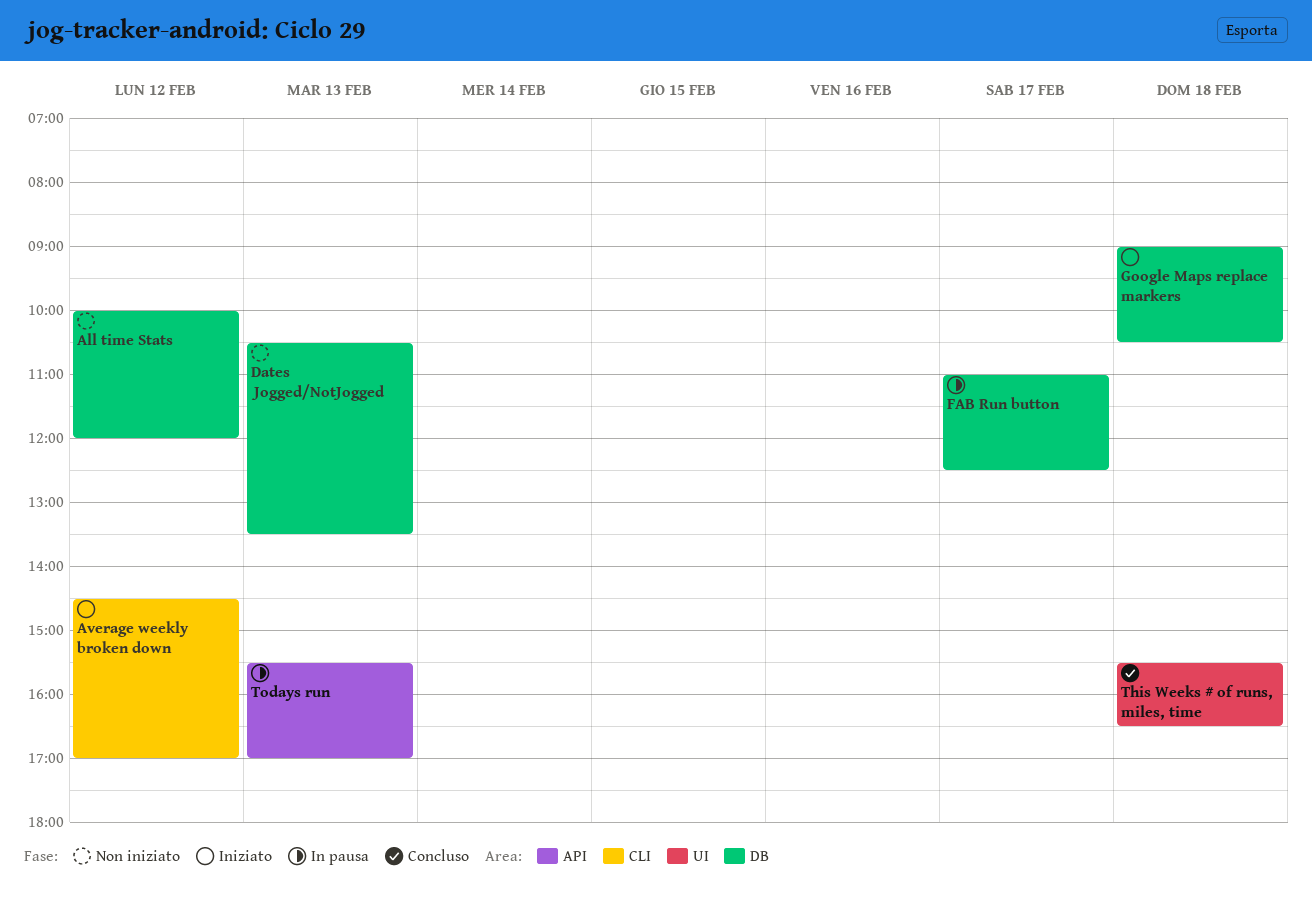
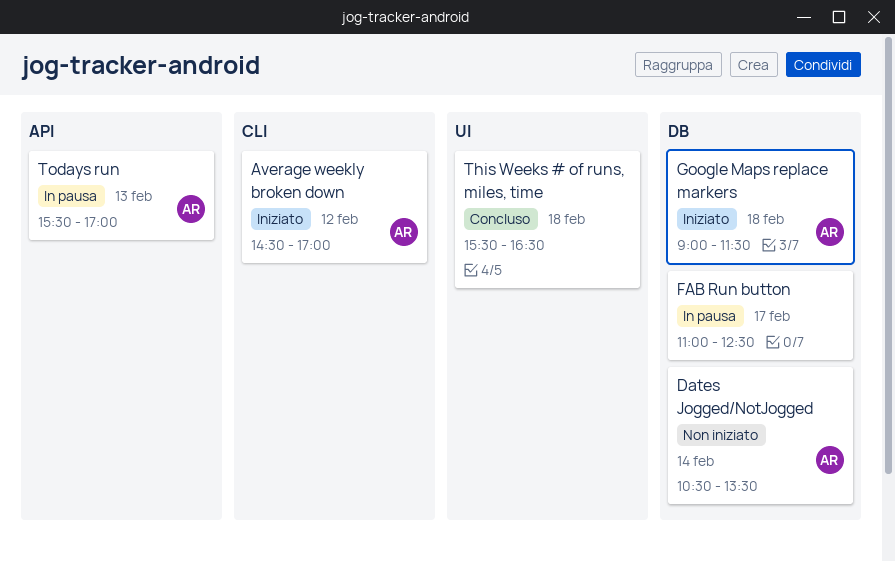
All time Stats: present -> none
Dates Jogged/NotJogged, day: Feb 13 -> Feb 14
Google Maps replace markers, ends: 10:30 -> 11:30

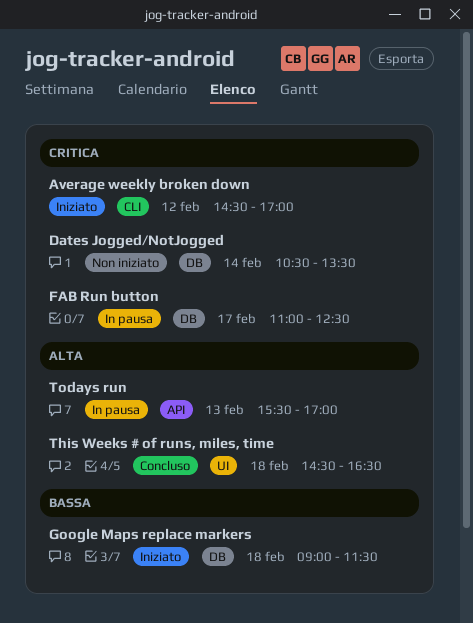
This Weeks # of runs, miles, time, begins: 15:30 -> 14:30

